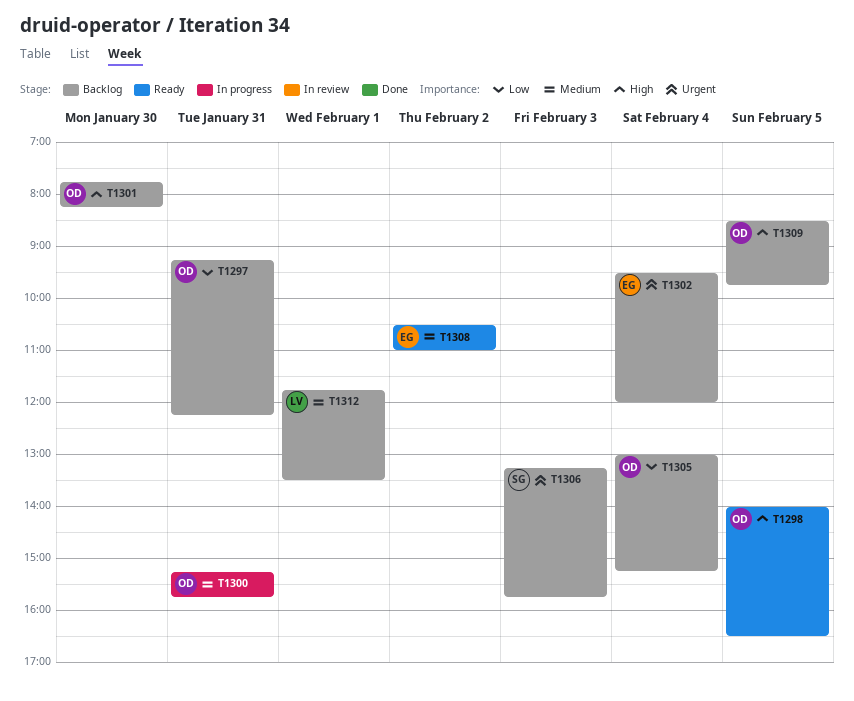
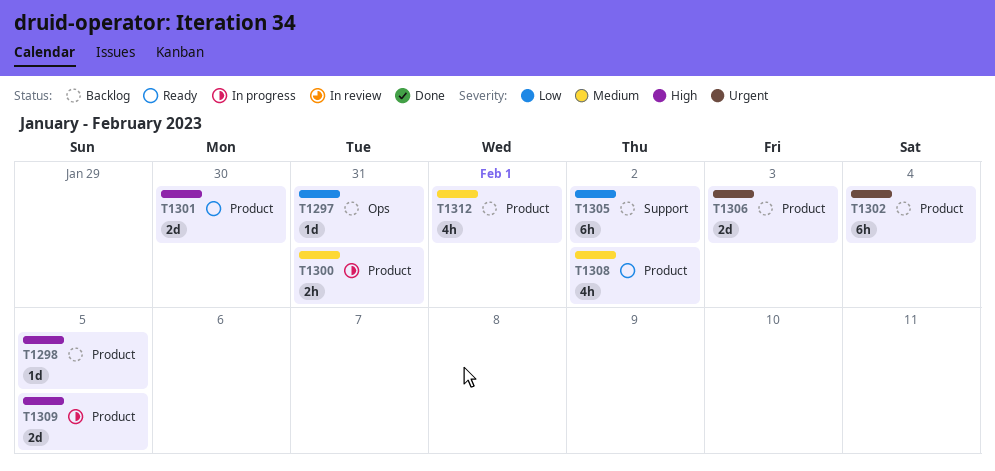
T1298, status: Ready -> Backlog
T1301, status: Backlog -> Ready
T1305, day: Feb 4 -> Feb 2
T1309, status: Backlog -> In progress

